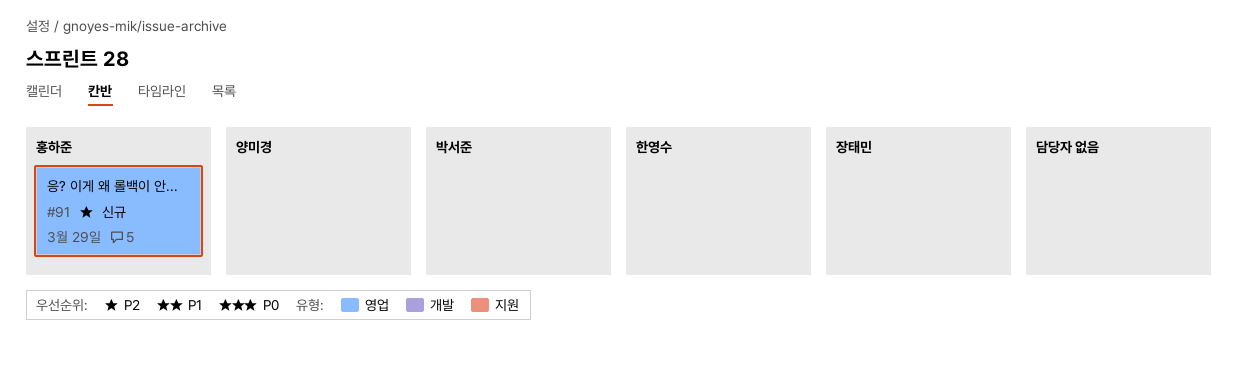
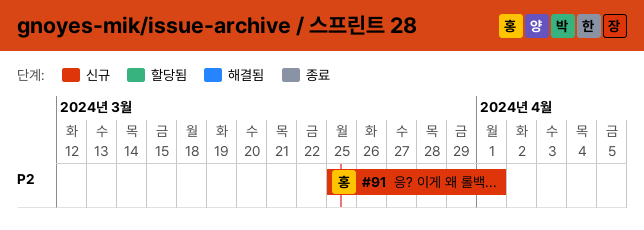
#91, due: Mar 29 -> Apr 1

